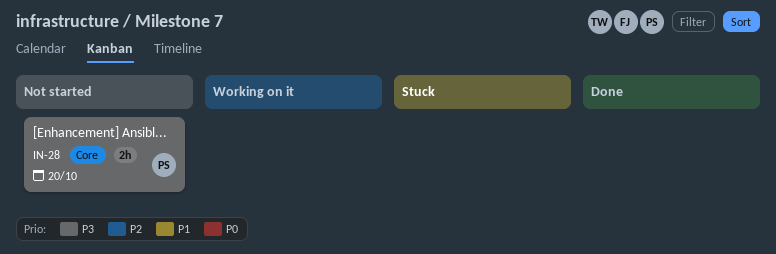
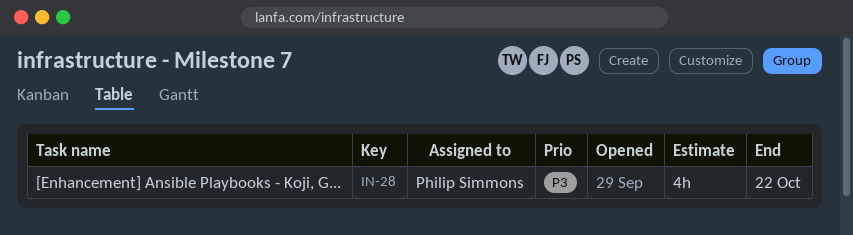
IN-28, estimate: 2h -> 4h
IN-28, due: Oct 20 -> Oct 22

